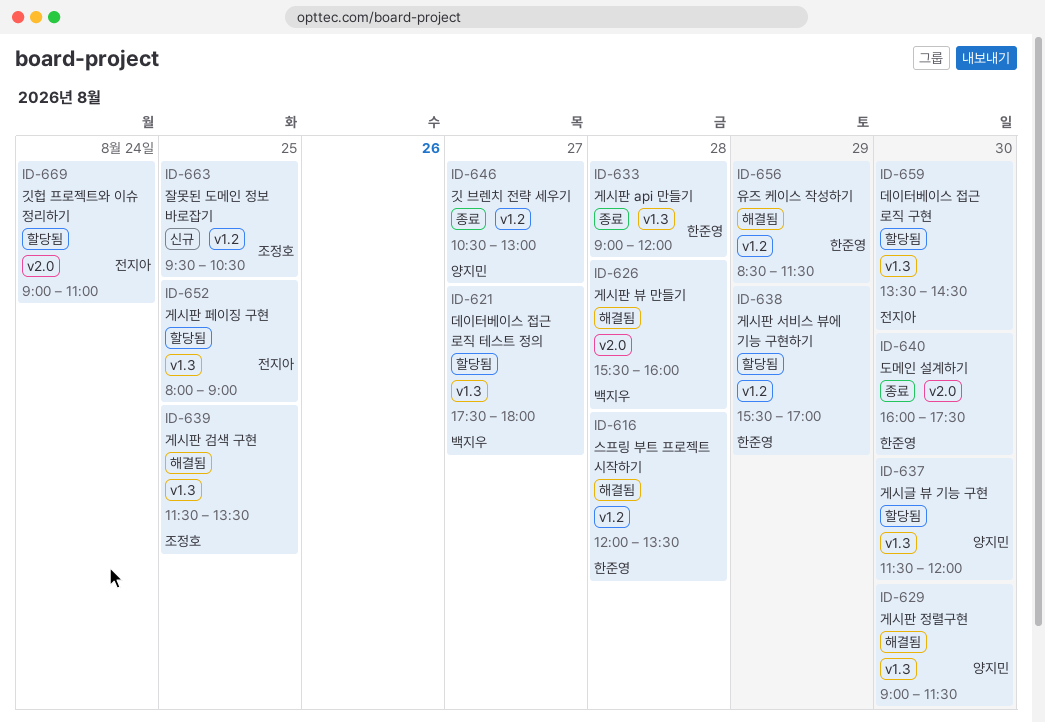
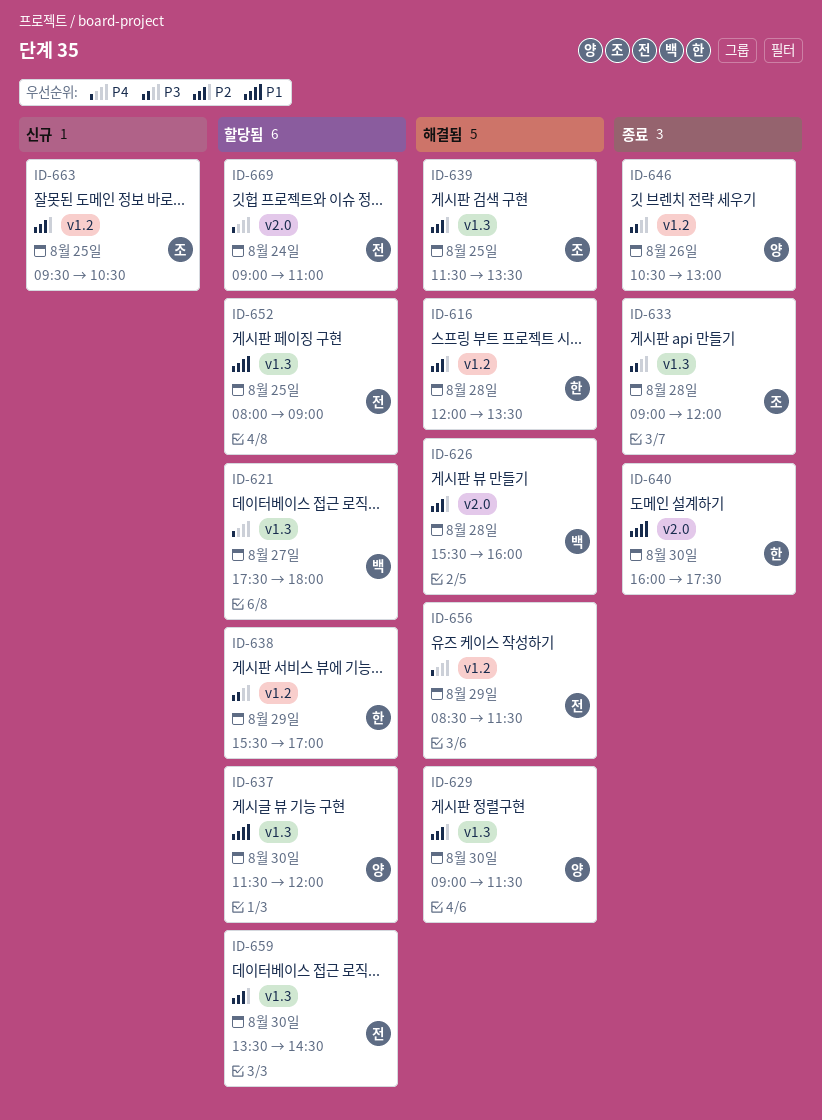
ID-633, owner: 한준영 -> 조정호
ID-646, day: Aug 27 -> Aug 26
ID-656, owner: 한준영 -> 전지아

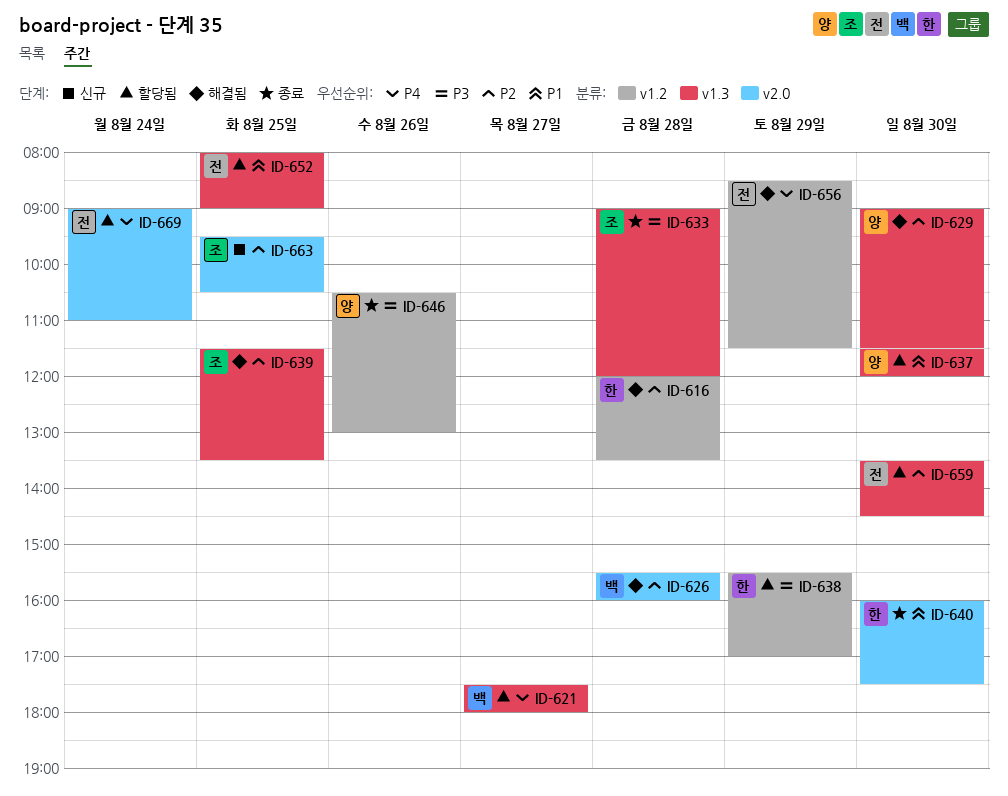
ID-663, label: v1.2 -> v2.0

